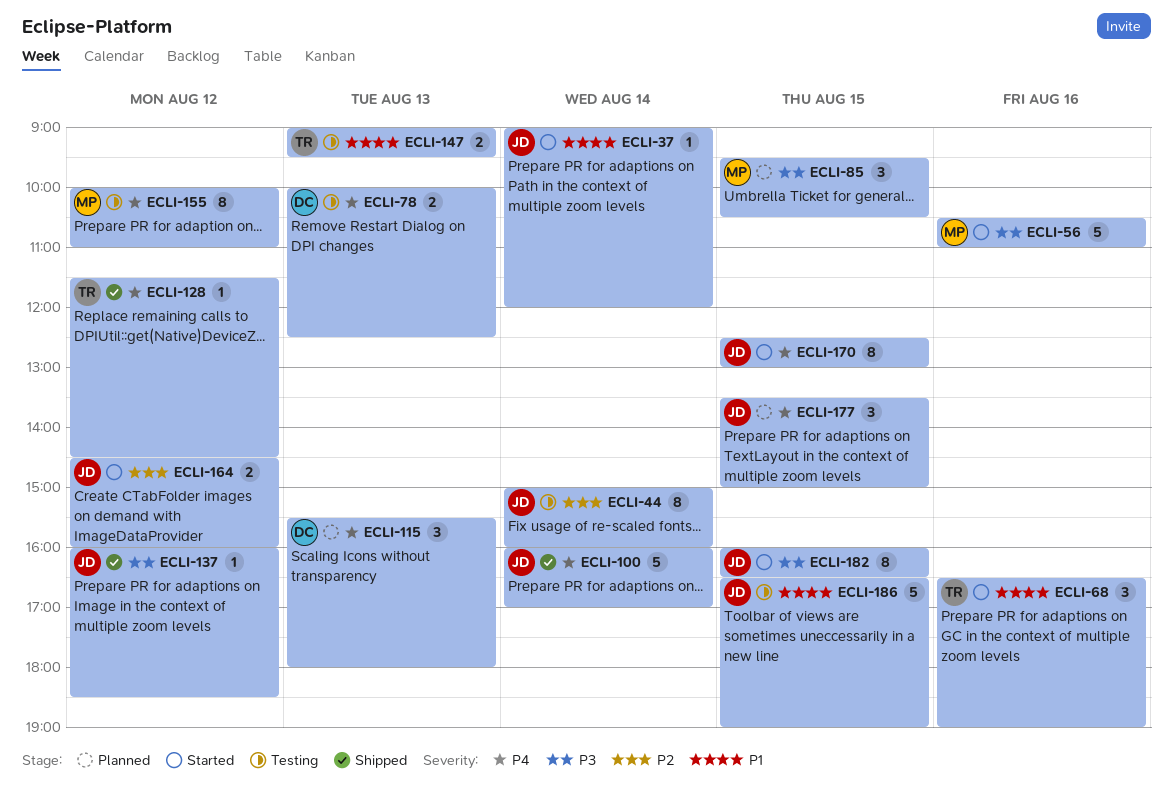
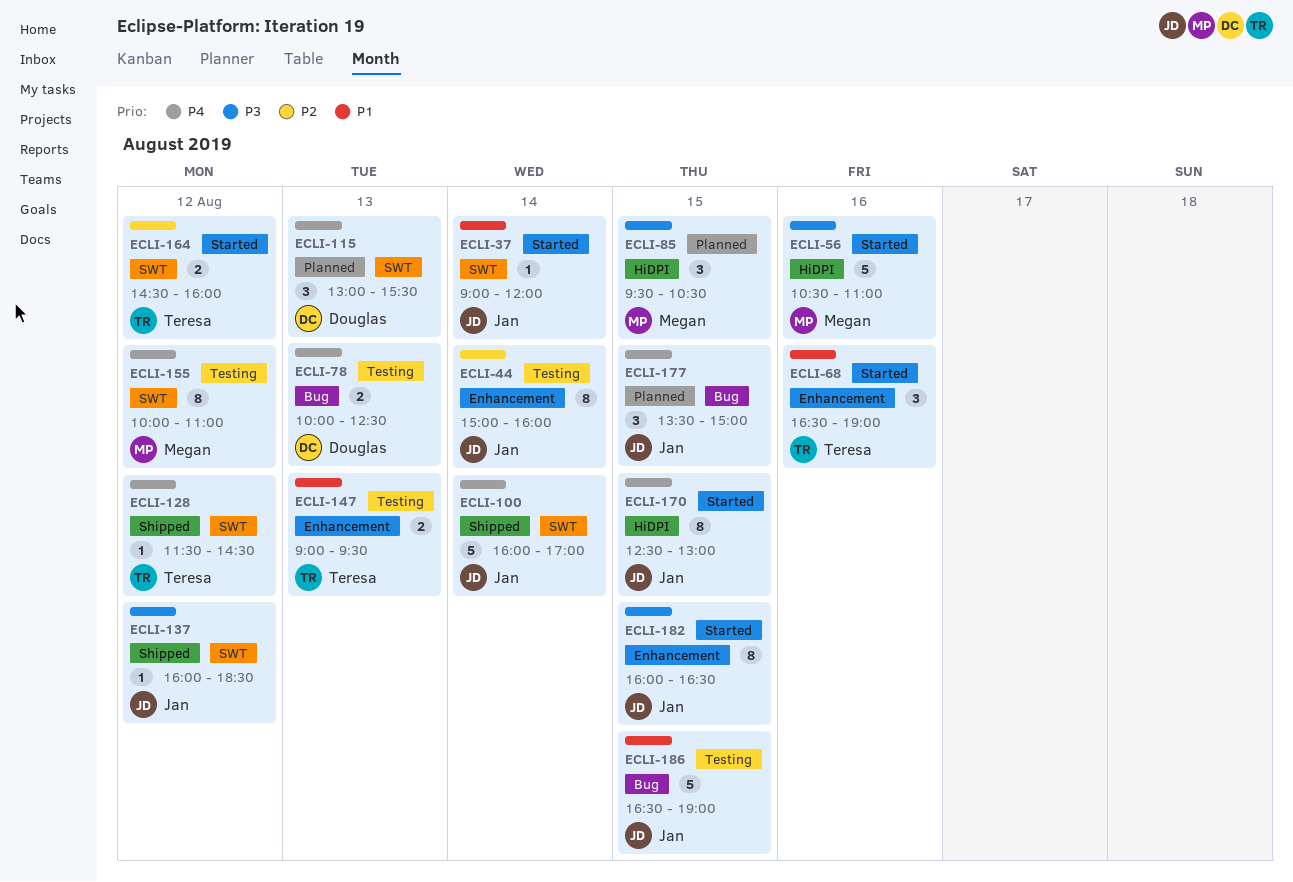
ECLI-115, begins: 15:30 -> 13:00
ECLI-115, ends: 18:00 -> 15:30
ECLI-164, owner: Jan -> Teresa

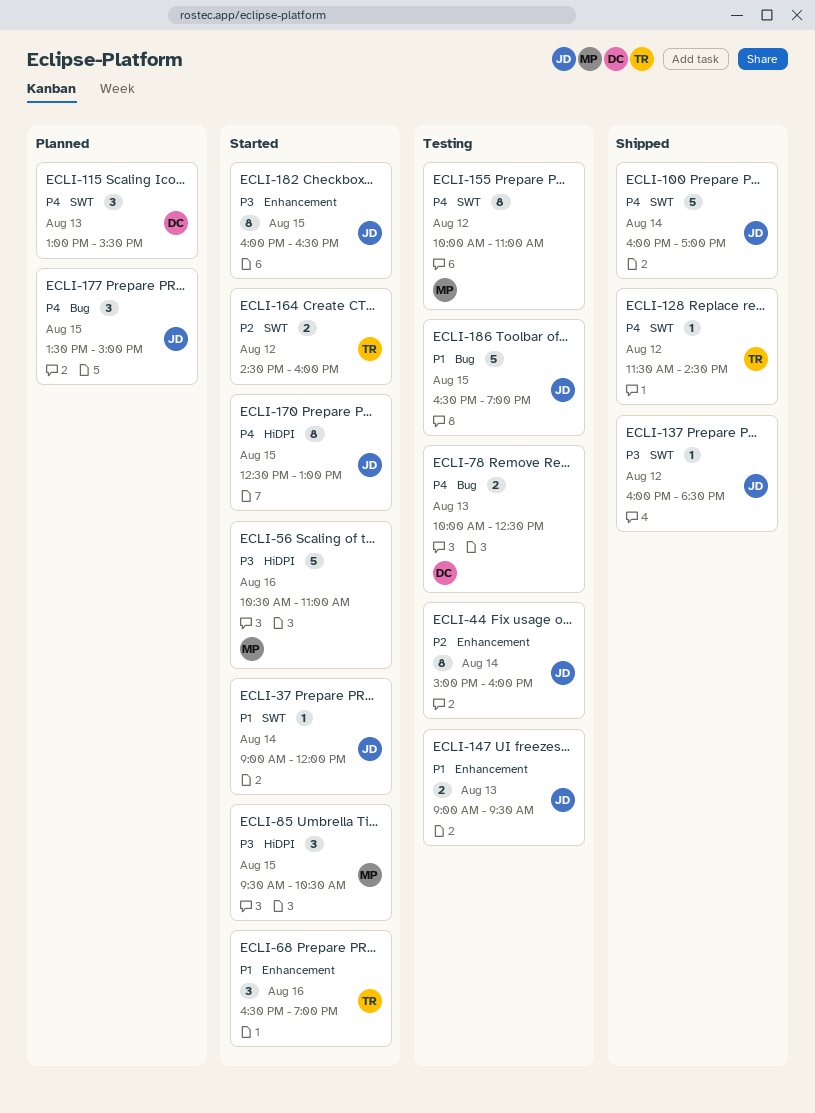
ECLI-85, status: Planned -> Started
ECLI-147, owner: Teresa -> Jan

